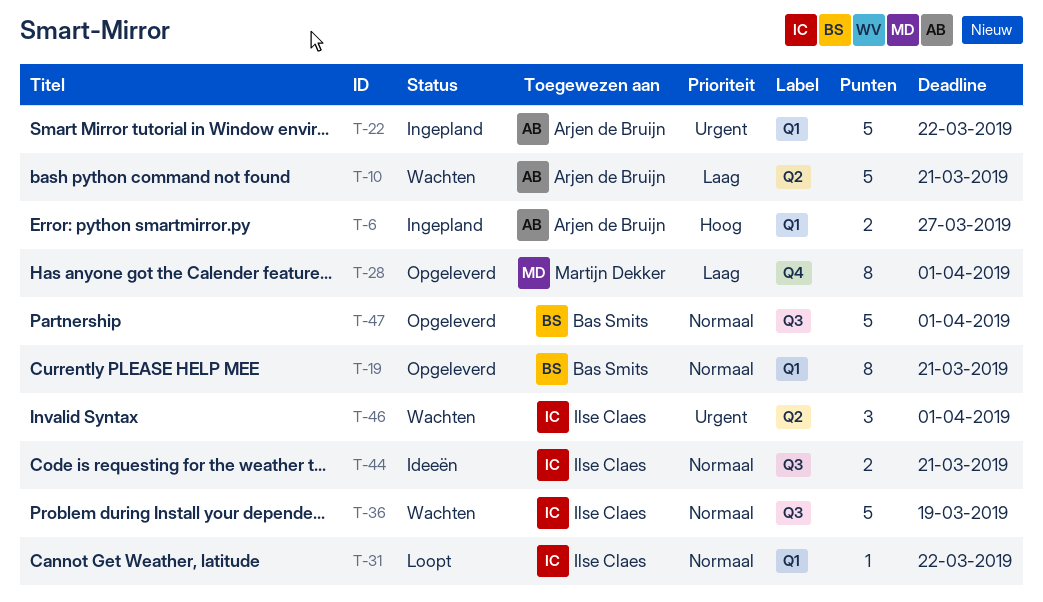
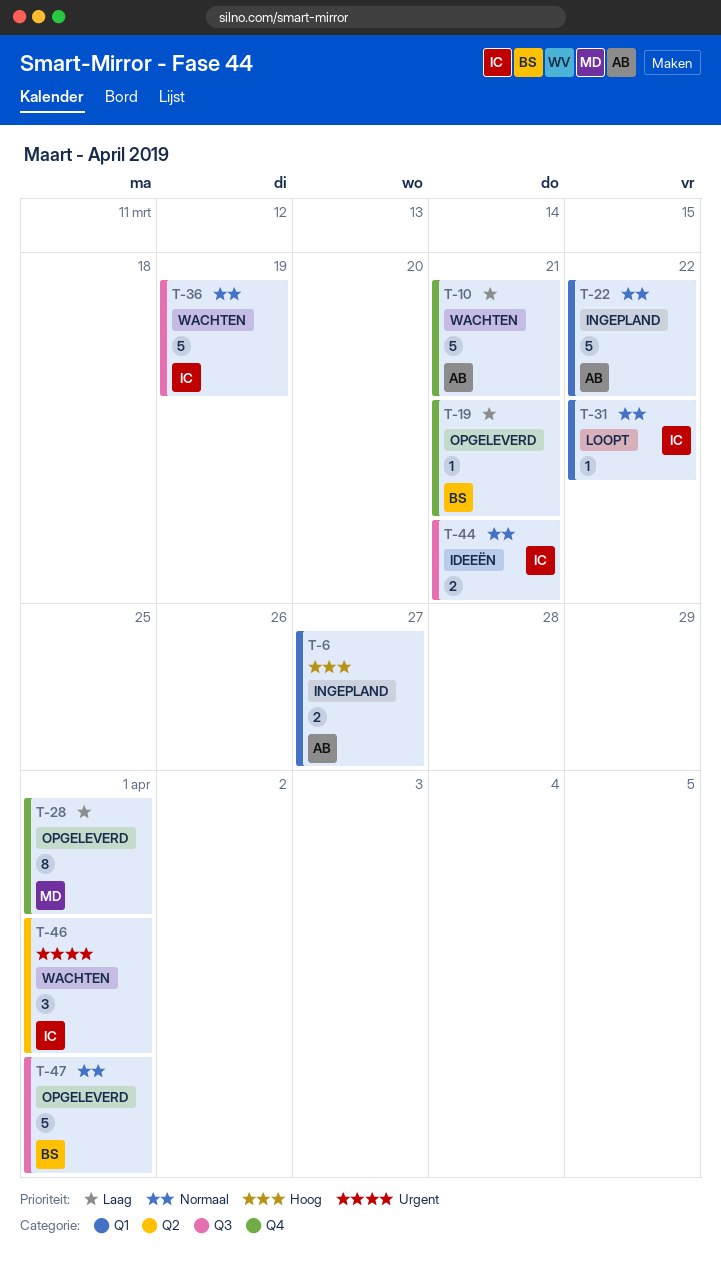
T-10, label: Q2 -> Q4
T-19, priority: Normaal -> Laag
T-19, label: Q1 -> Q4
T-19, estimate: 8 -> 1
T-22, priority: Urgent -> Normaal

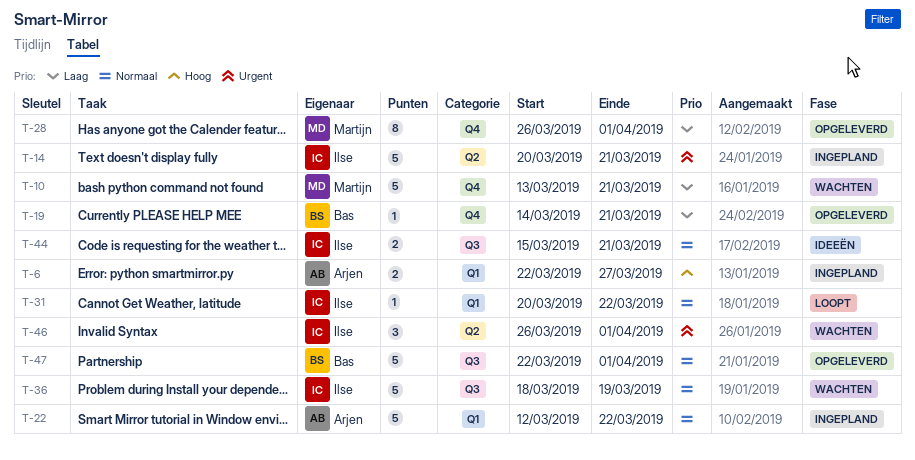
T-10, owner: Arjen -> Martijn
T-14: none -> present

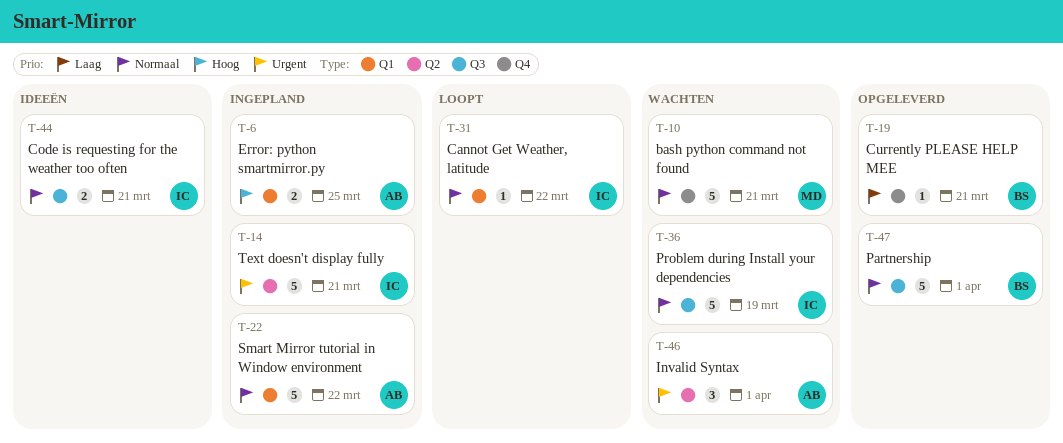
T-6, due: Mar 27 -> Mar 25
T-10, priority: Laag -> Normaal
T-28: present -> none
T-46, owner: Ilse -> Arjen

